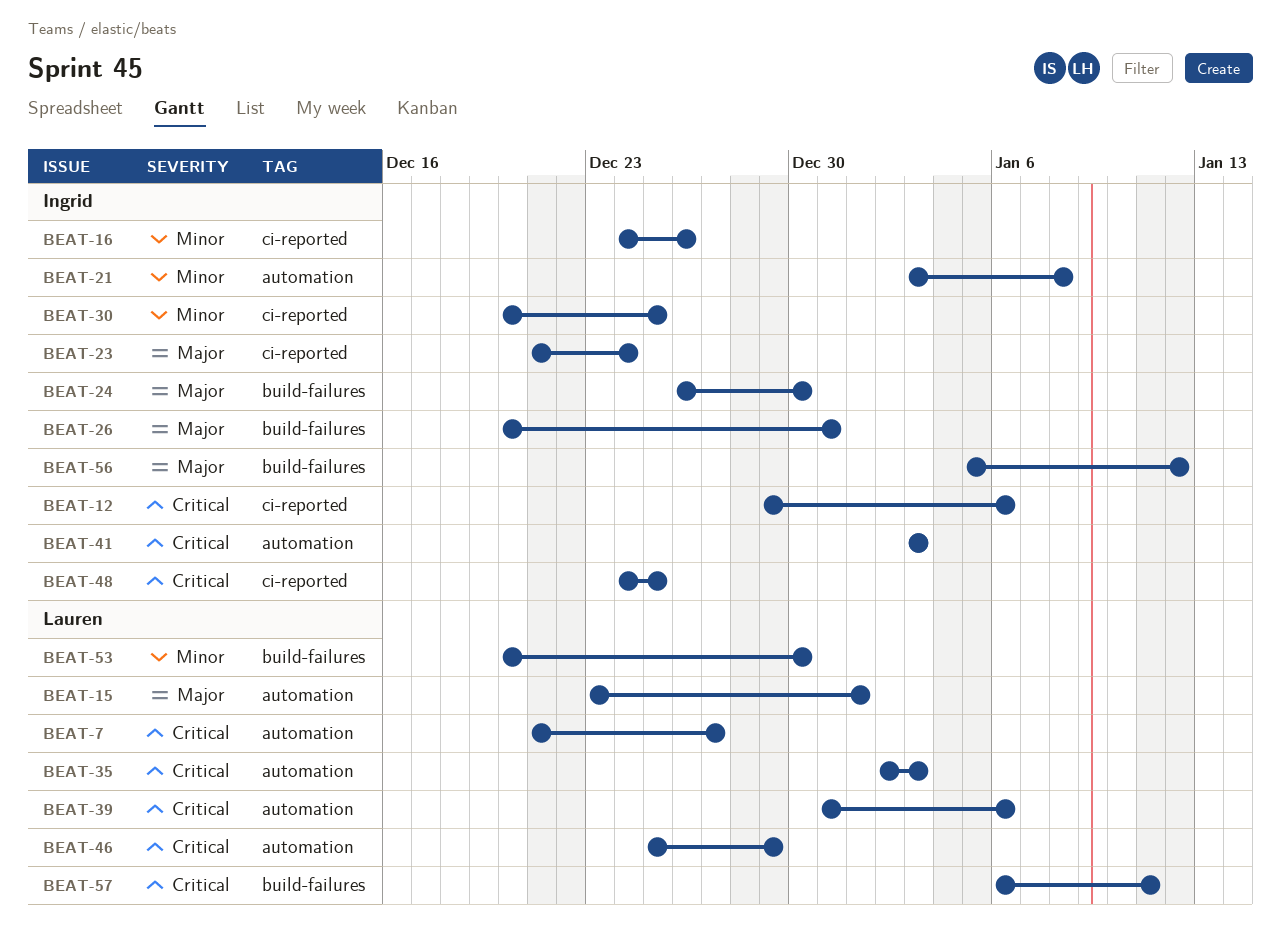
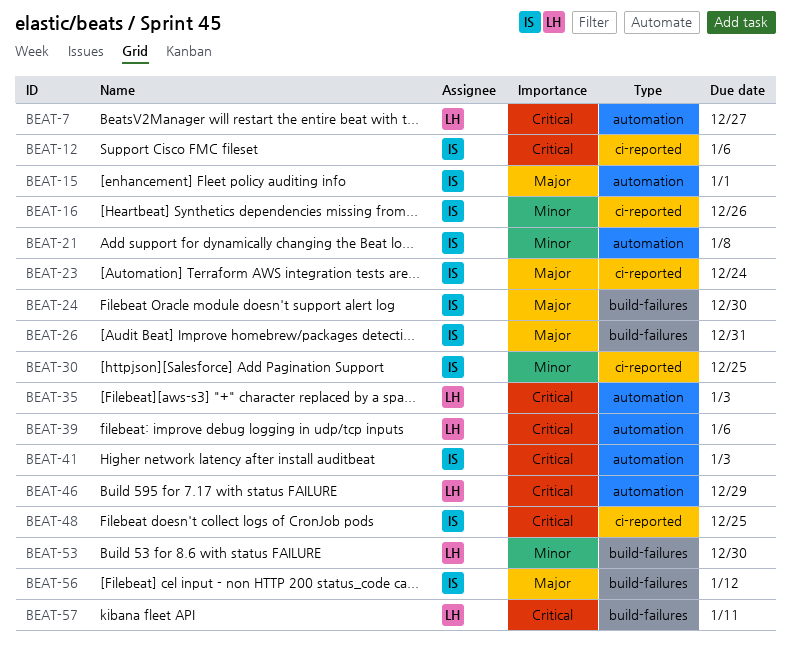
BEAT-15, owner: Lauren -> Ingrid

